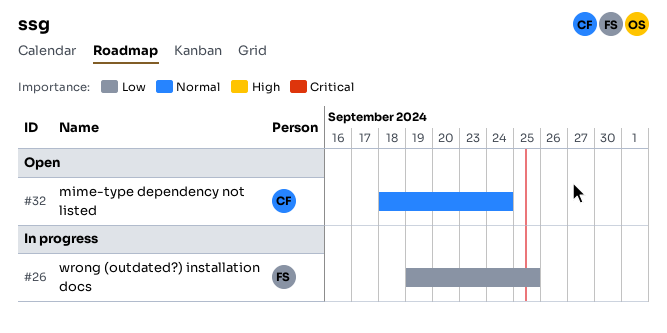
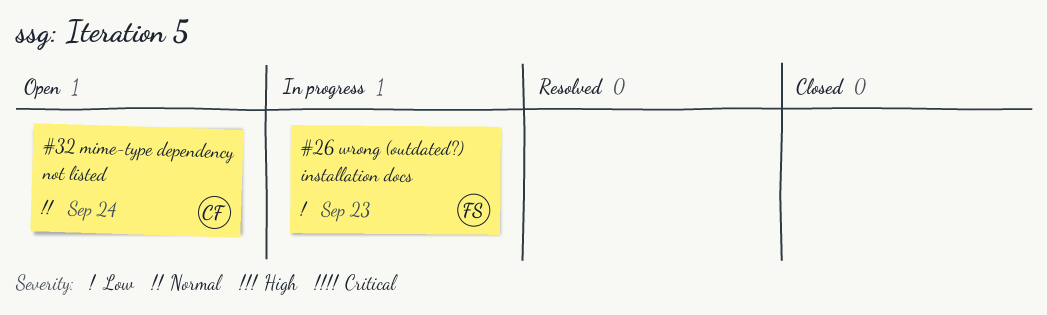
#26, due: Sep 25 -> Sep 23

